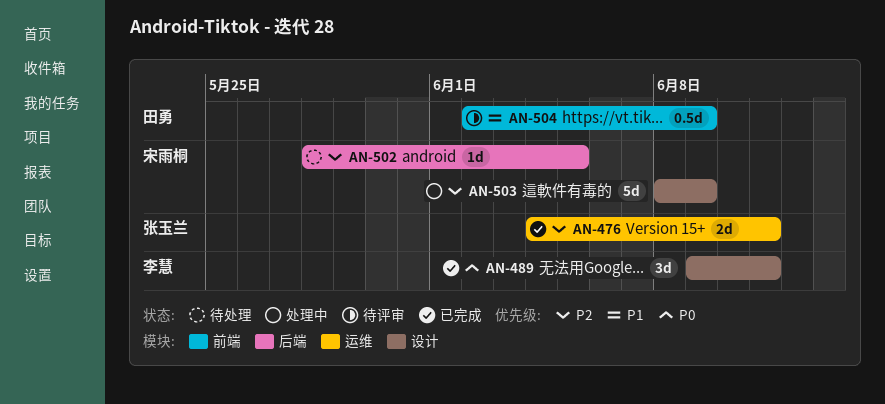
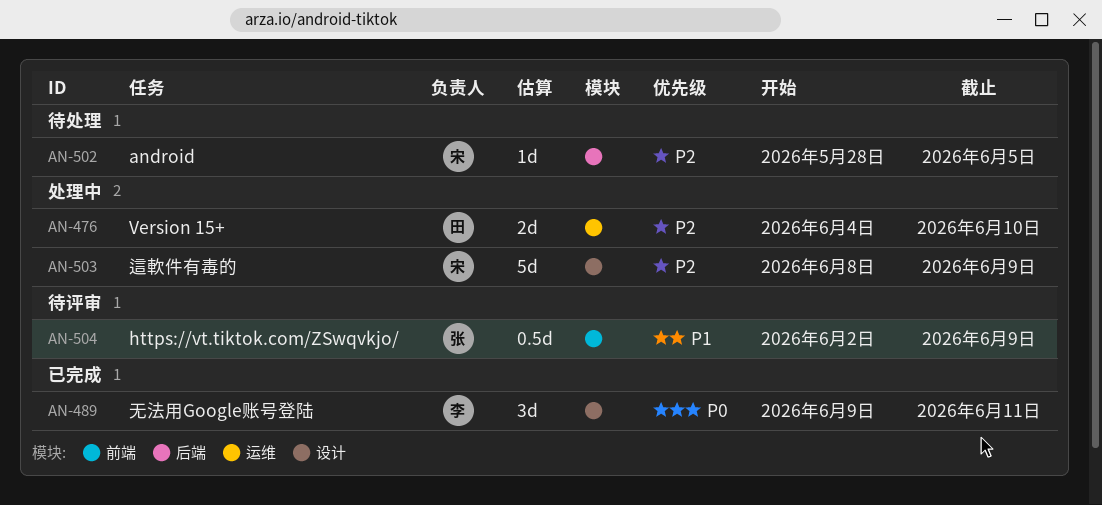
AN-476, status: 已完成 -> 处理中
AN-476, owner: 张玉兰 -> 田勇
AN-476, due: Jun 11 -> Jun 10
AN-504, owner: 田勇 -> 张玉兰

